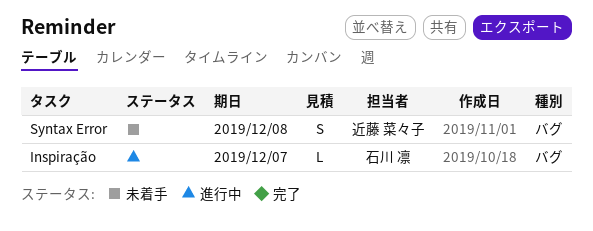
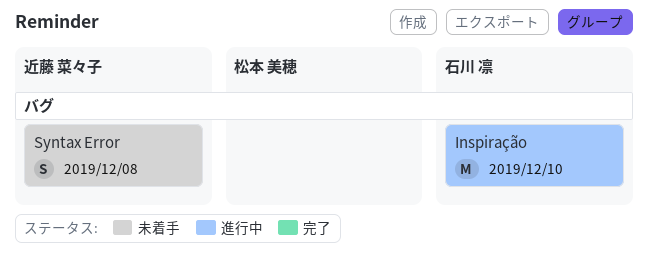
Inspiração, estimate: L -> M
Inspiração, due: Dec 7 -> Dec 10

